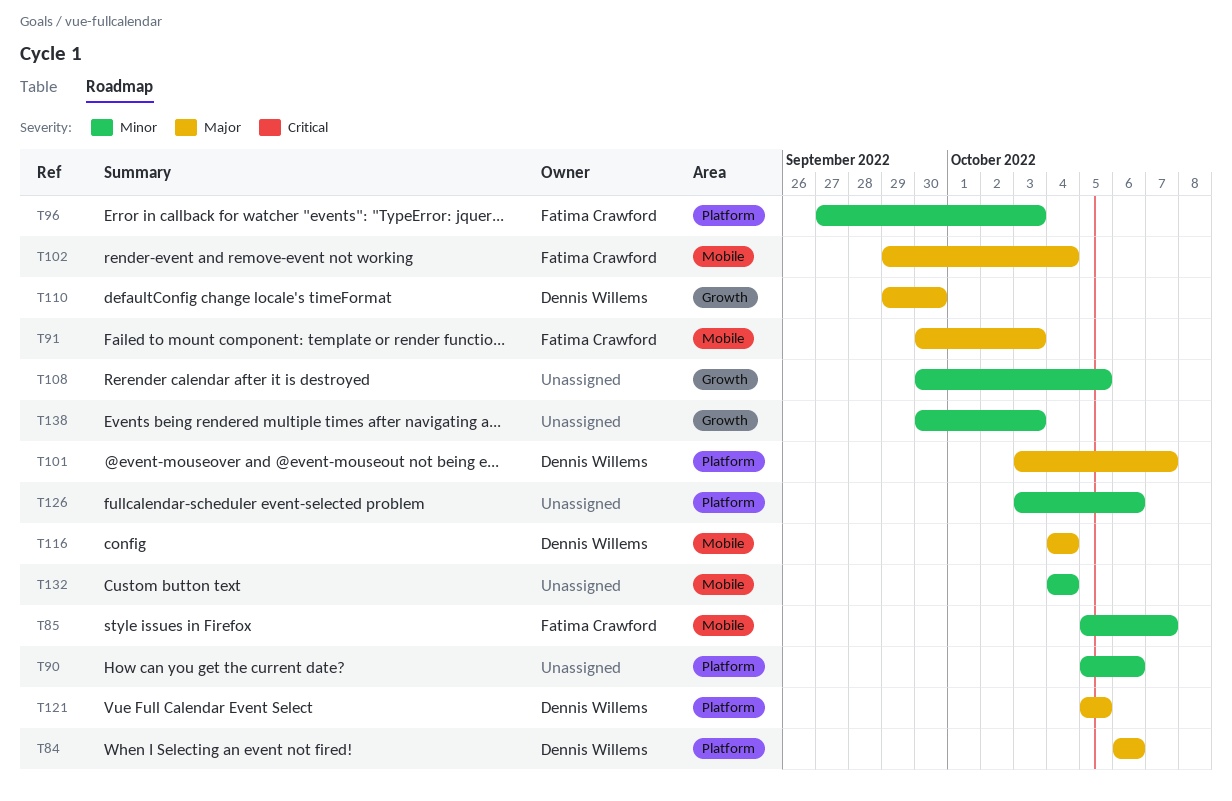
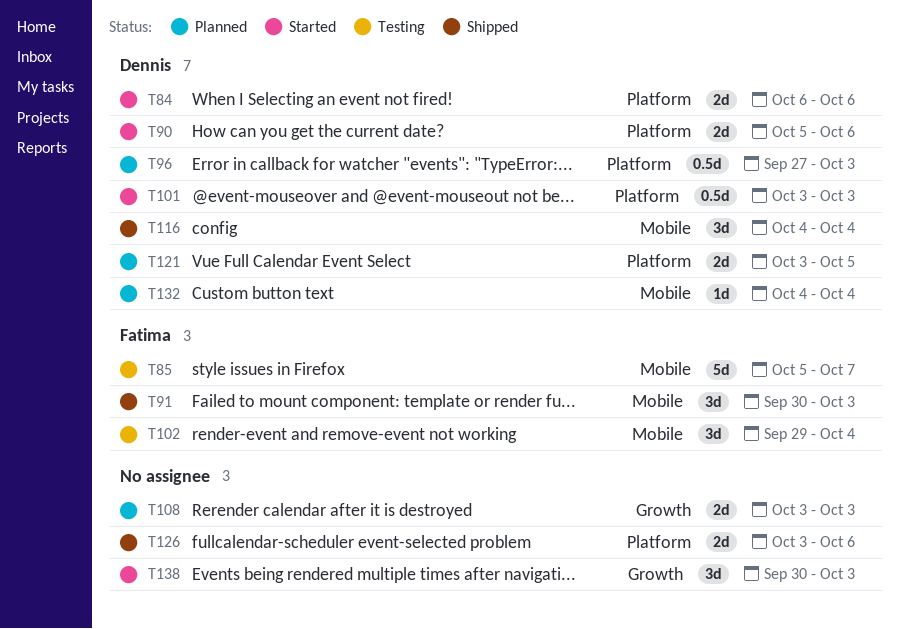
T90, owner: none -> Dennis Willems
T96, owner: Fatima Crawford -> Dennis Willems
T101, due: Oct 7 -> Oct 3
T108, start: Sep 30 -> Oct 3
T108, due: Oct 5 -> Oct 3
T110: present -> none
T121, start: Oct 5 -> Oct 3
T132, owner: none -> Dennis Willems

